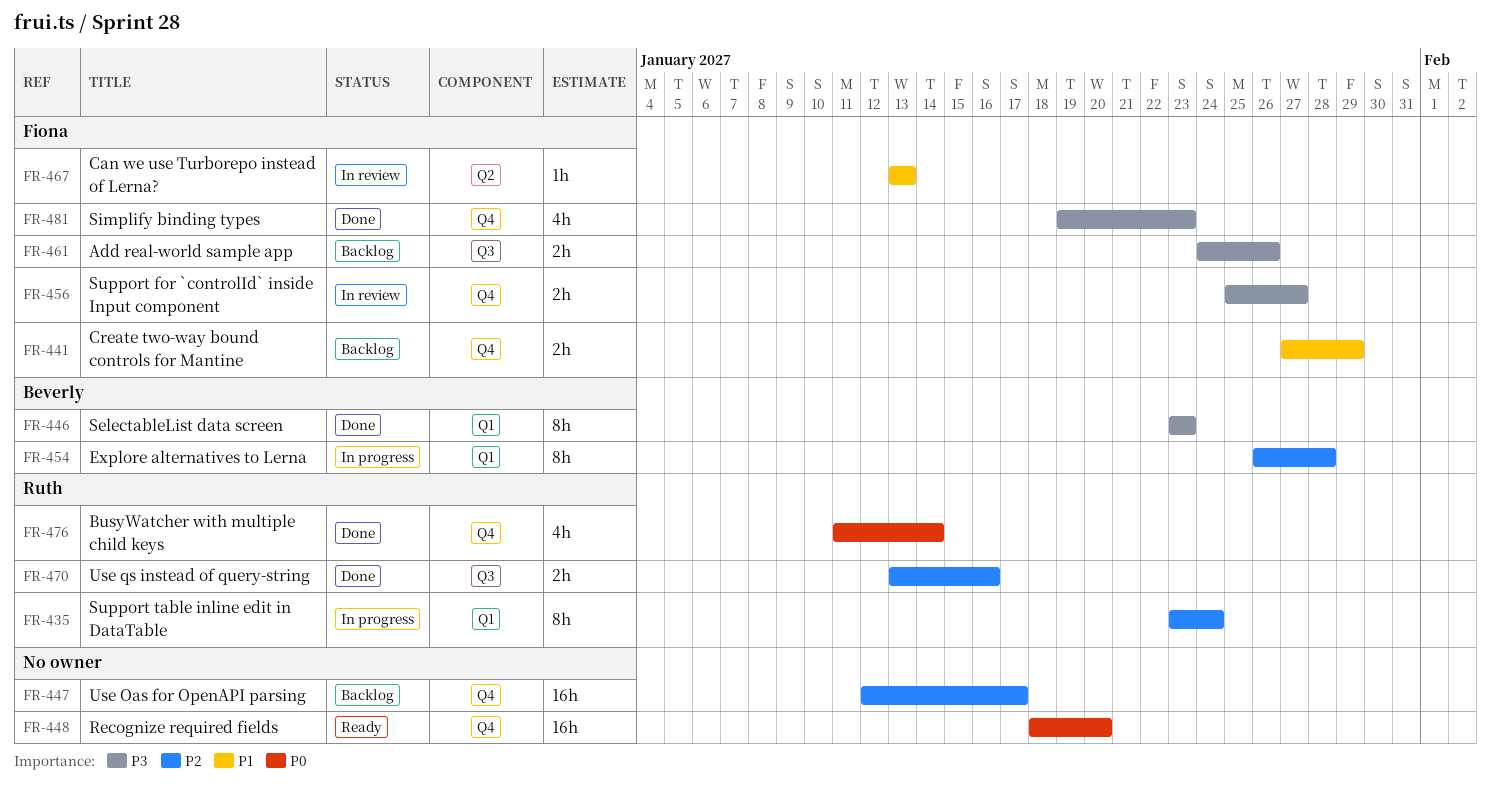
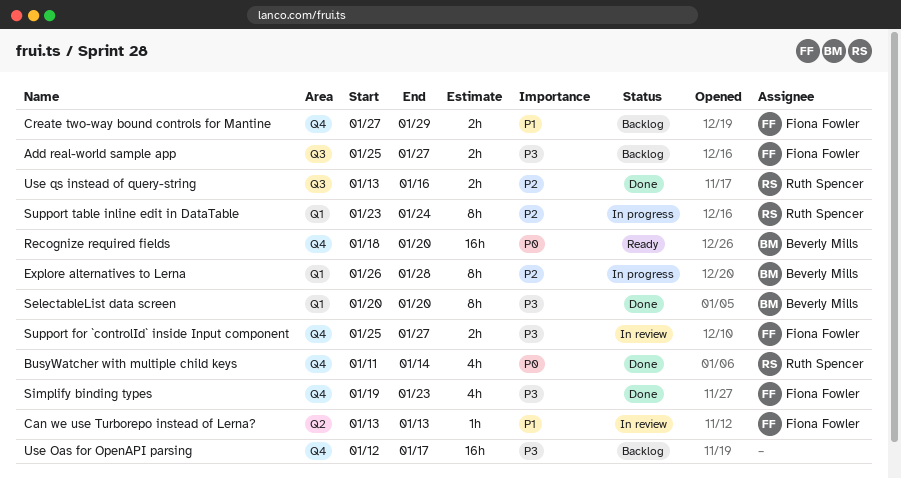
Add real-world sample app, start: Jan 24 -> Jan 25
Add real-world sample app, due: Jan 26 -> Jan 27
Recognize required fields, owner: none -> Beverly Mills
SelectableList data screen, start: Jan 23 -> Jan 20
SelectableList data screen, due: Jan 23 -> Jan 20
Use Oas for OpenAPI parsing, priority: P2 -> P3

